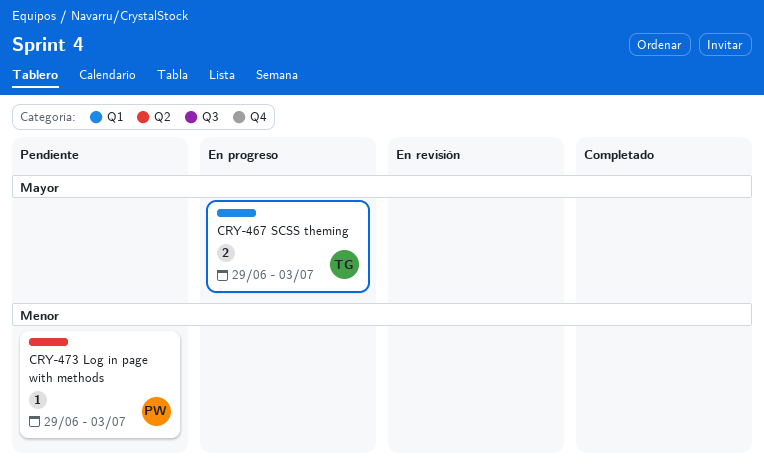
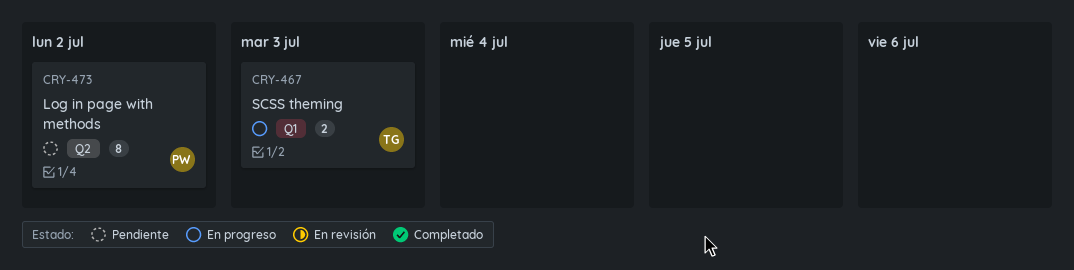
CRY-473, estimate: 1 -> 8
CRY-473, due: Jul 3 -> Jul 2

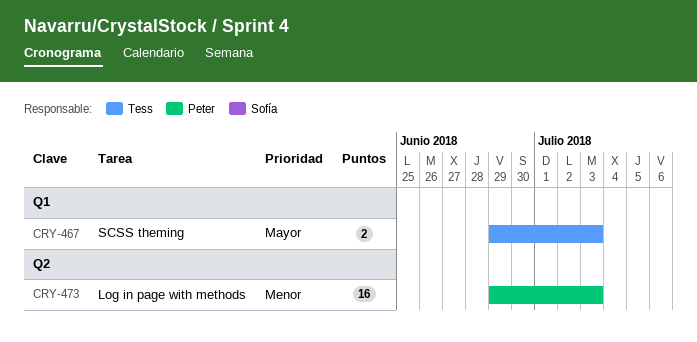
CRY-473, estimate: 8 -> 16
CRY-473, due: Jul 2 -> Jul 3

